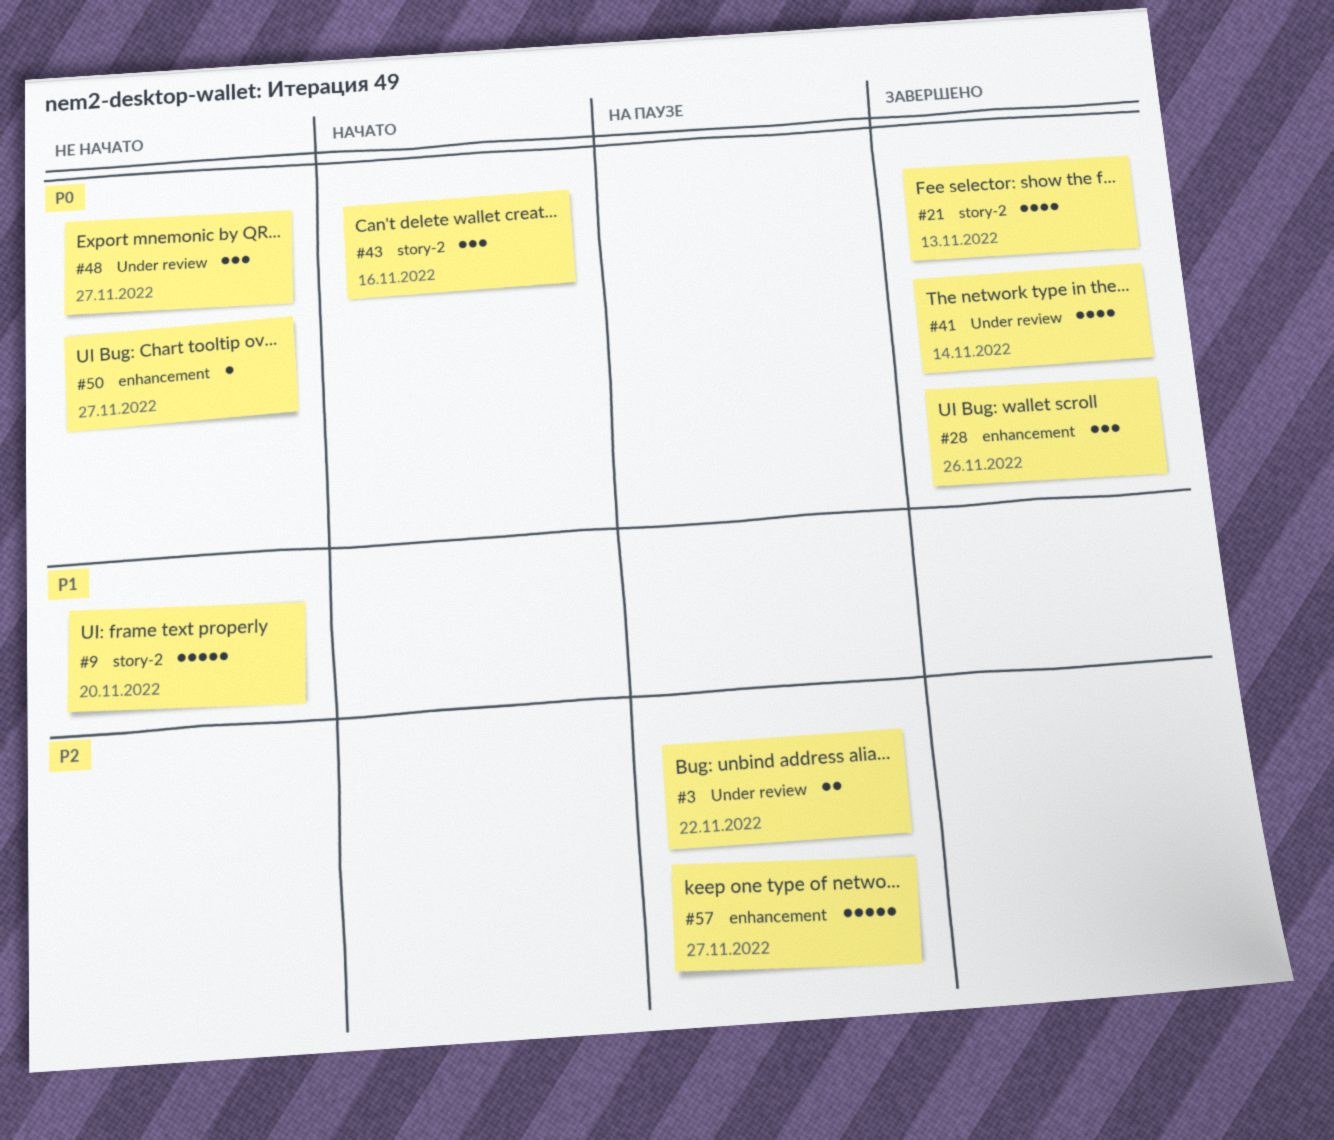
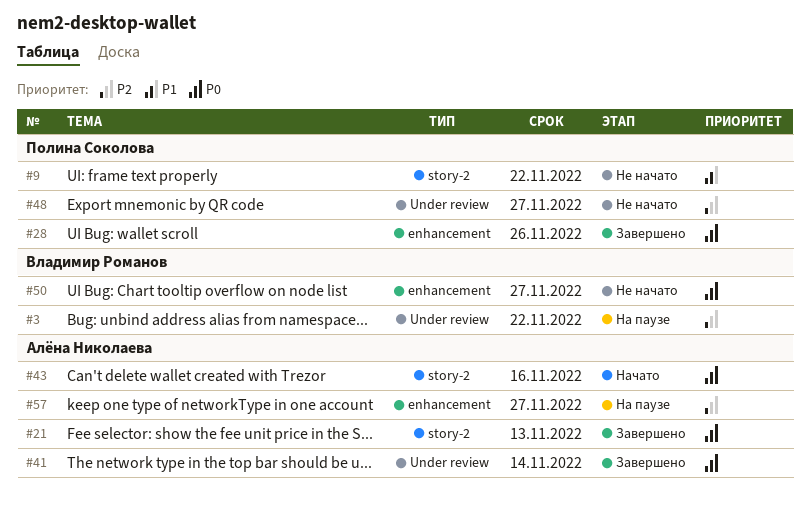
#9, due: Nov 20 -> Nov 22
#48, priority: P0 -> P2

